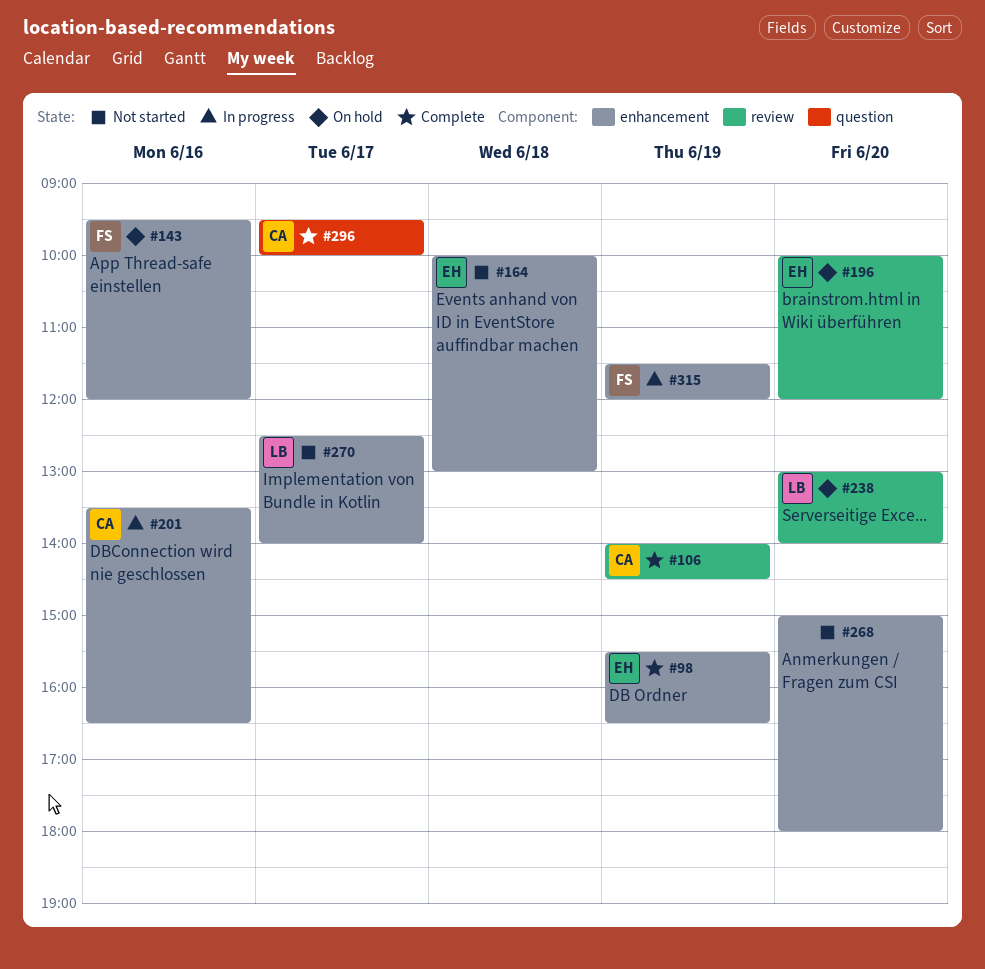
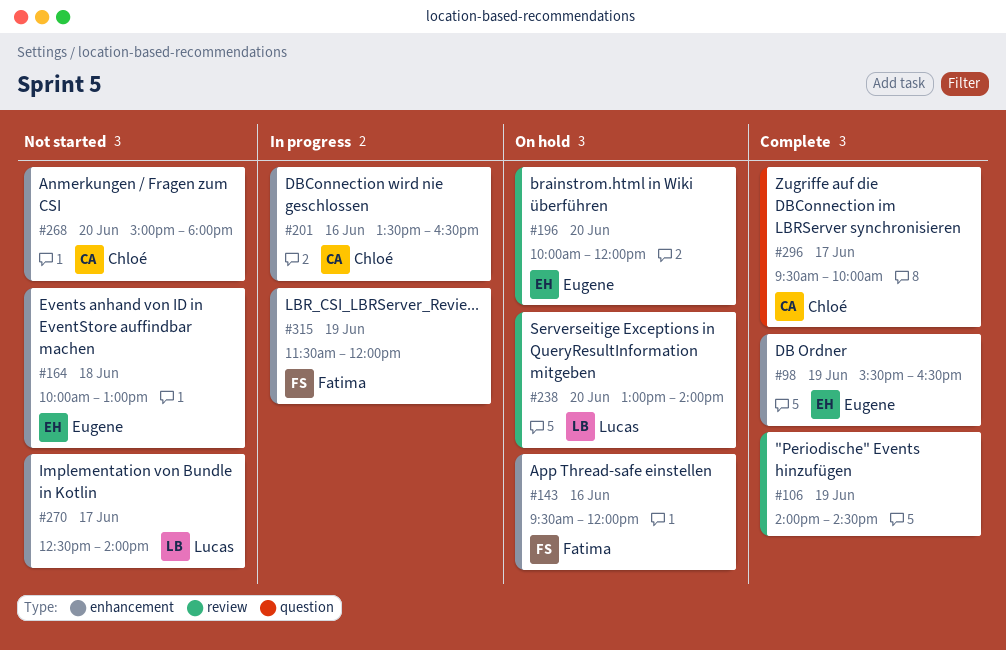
#106, owner: Chloé -> none
#268, owner: none -> Chloé

